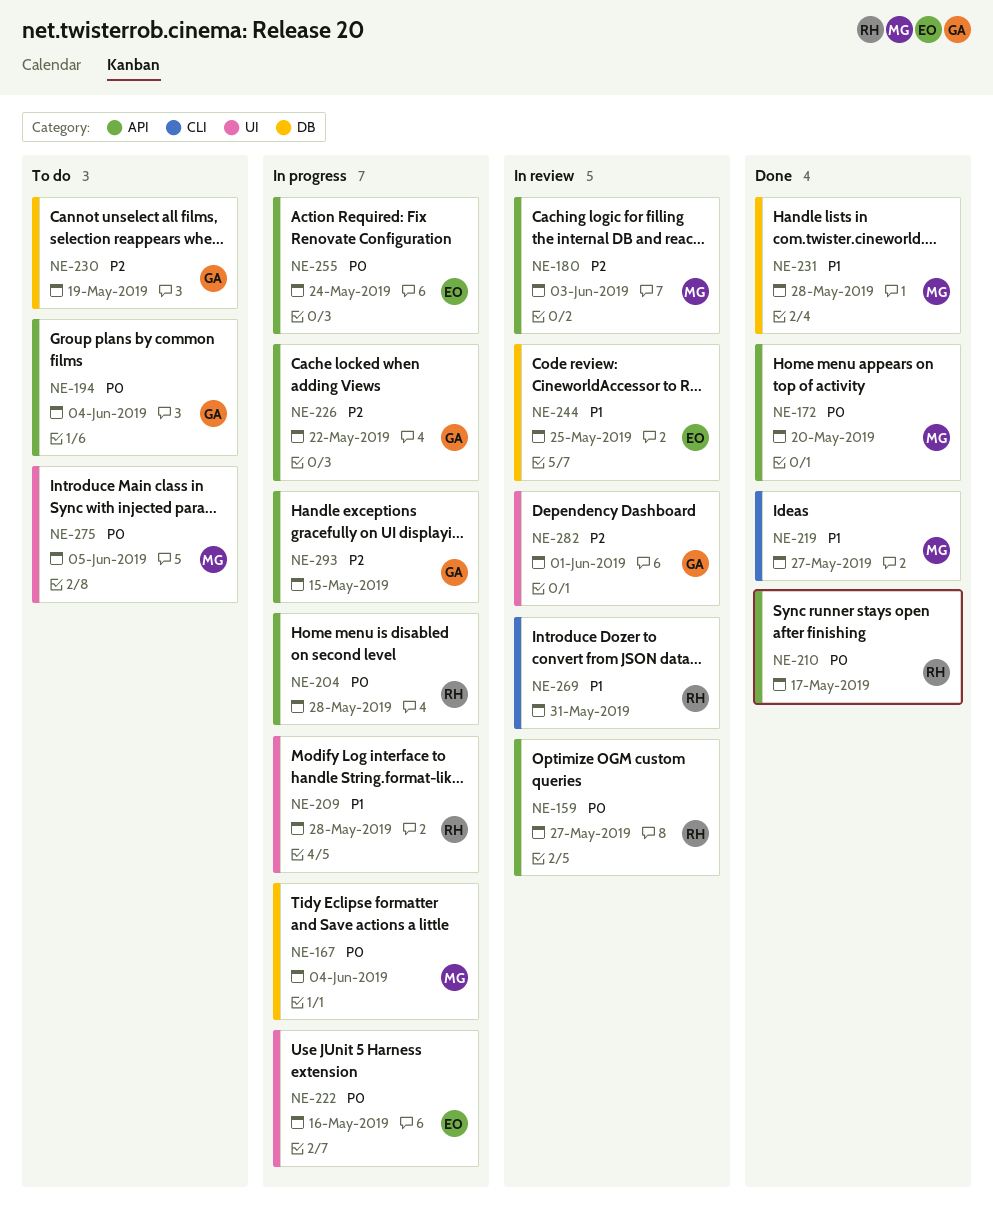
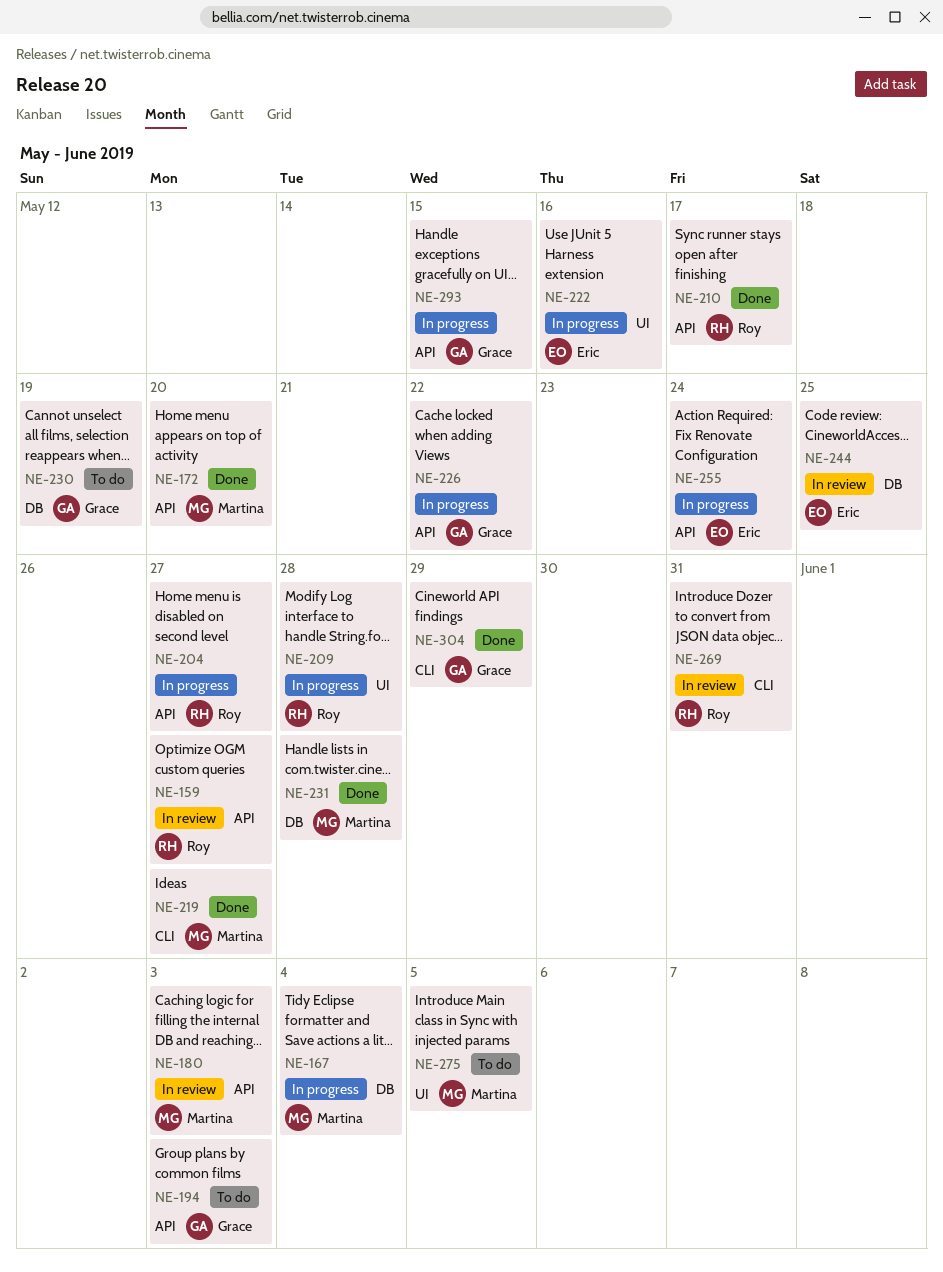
NE-194, due: Jun 4 -> Jun 3
NE-204, due: May 28 -> May 27
NE-282: present -> none
NE-304: none -> present

